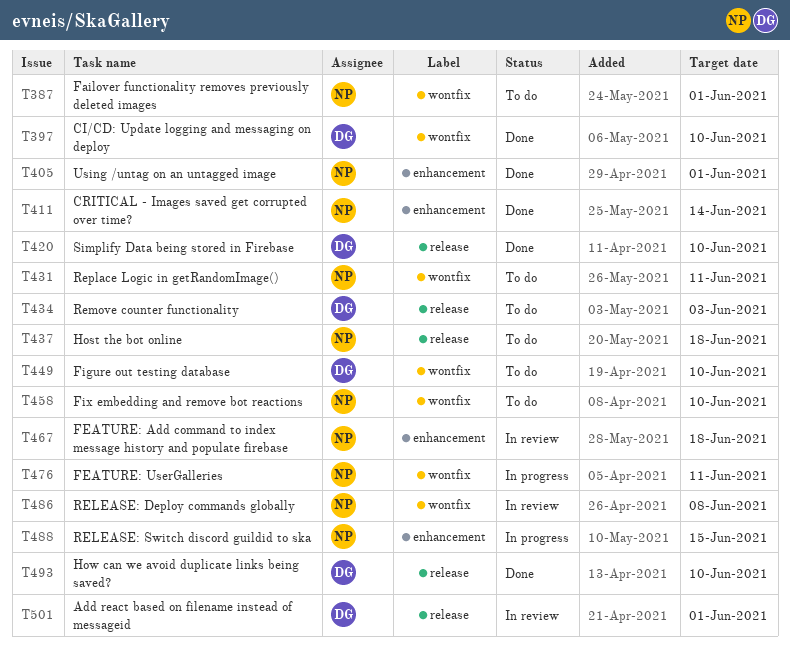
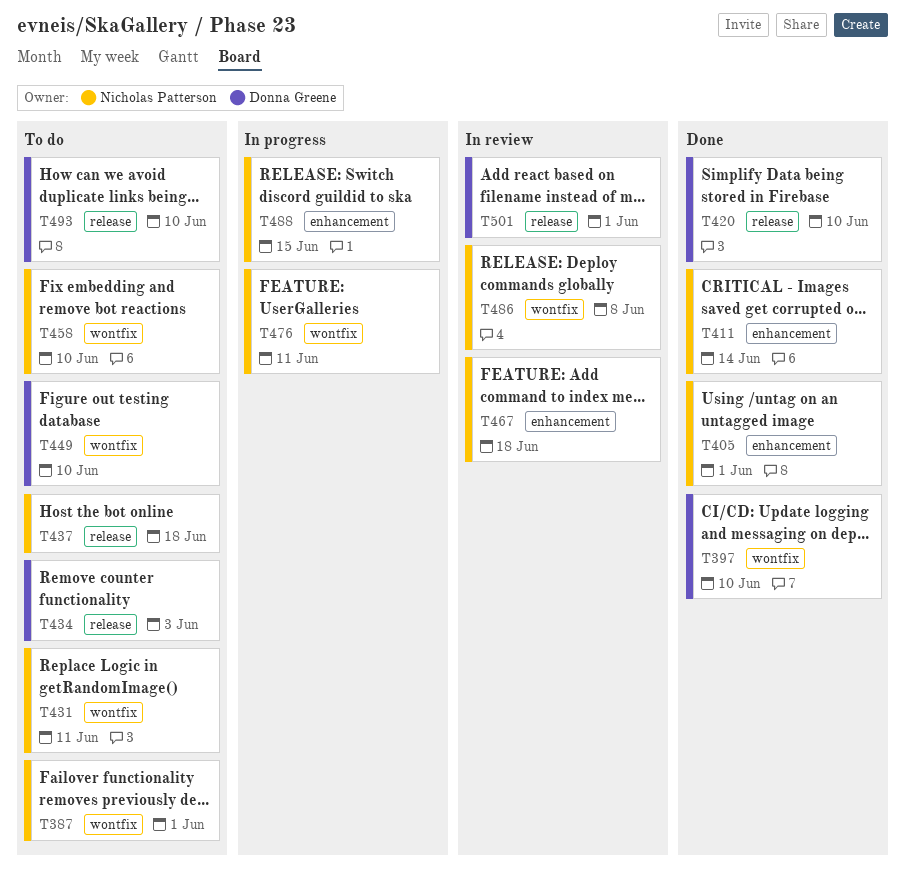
T493, status: Done -> To do

